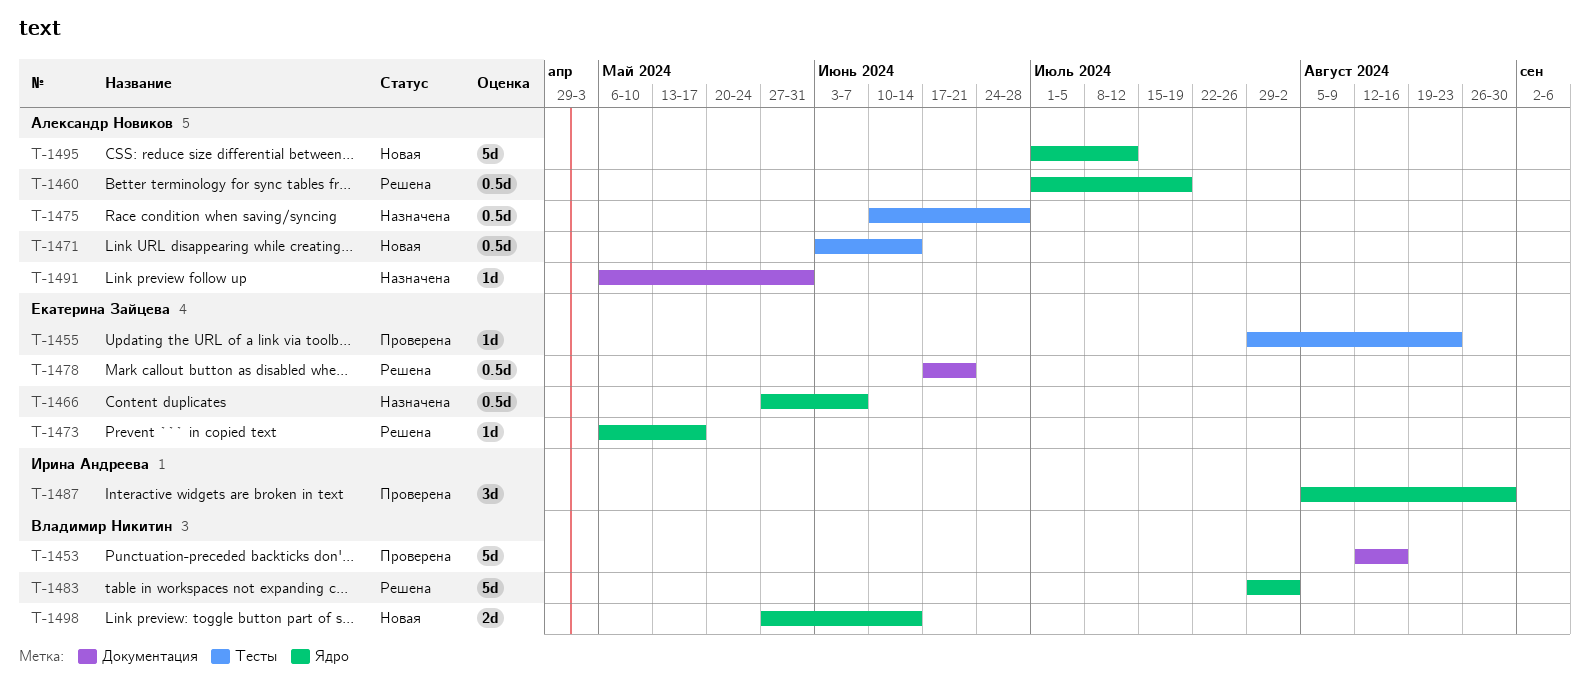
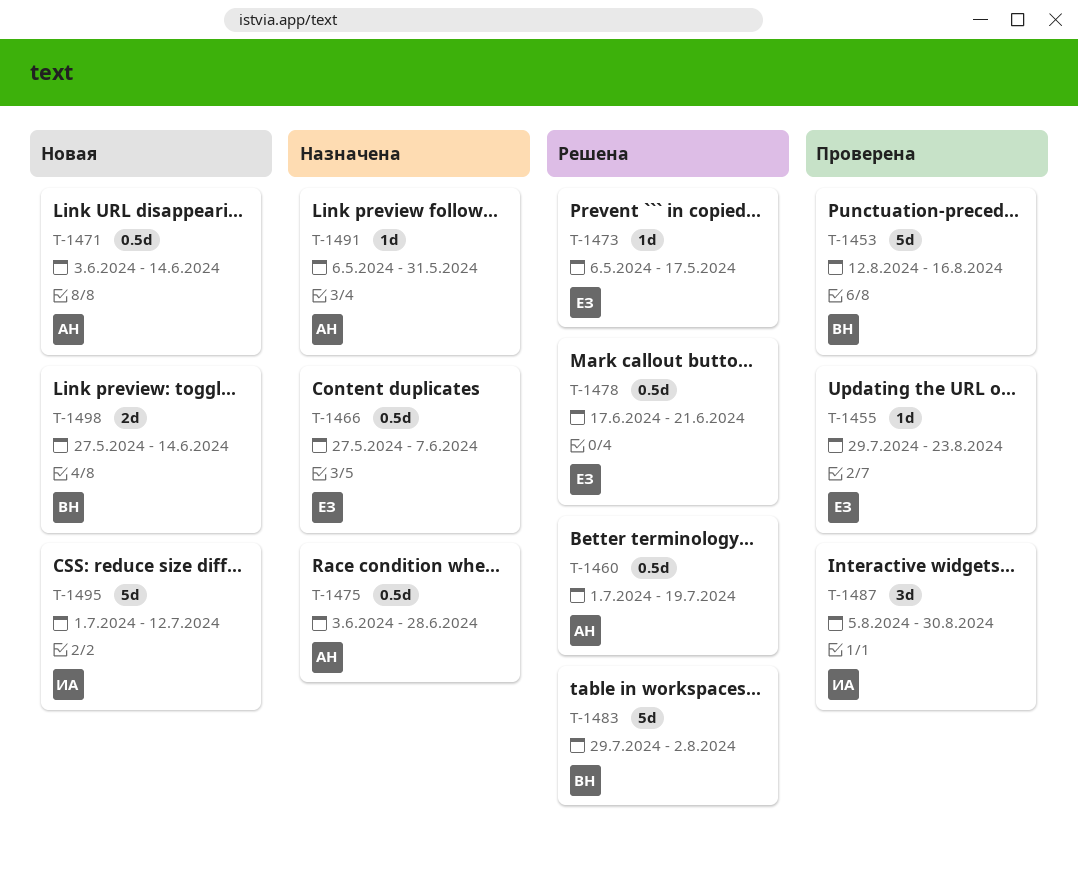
T-1475, start: Jun 10 -> Jun 3
T-1495, owner: Александр Новиков -> Ирина Андреева

